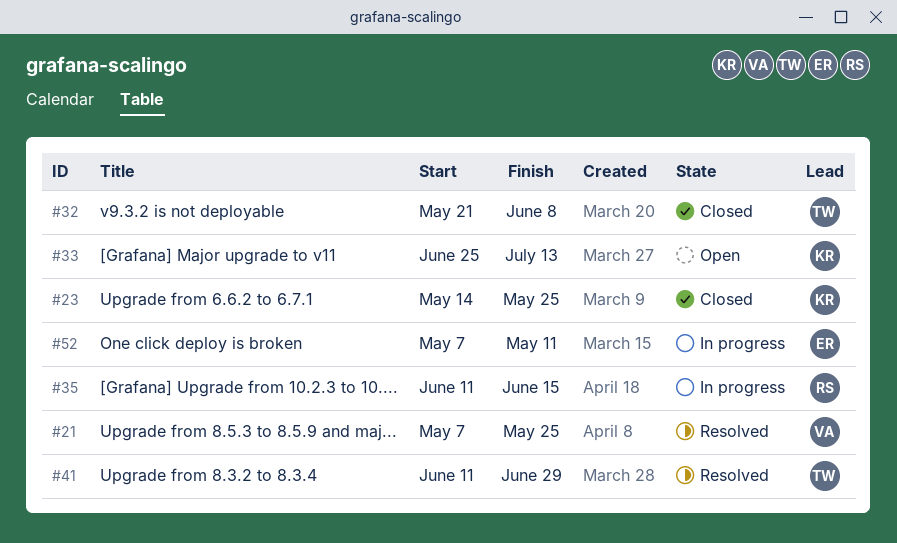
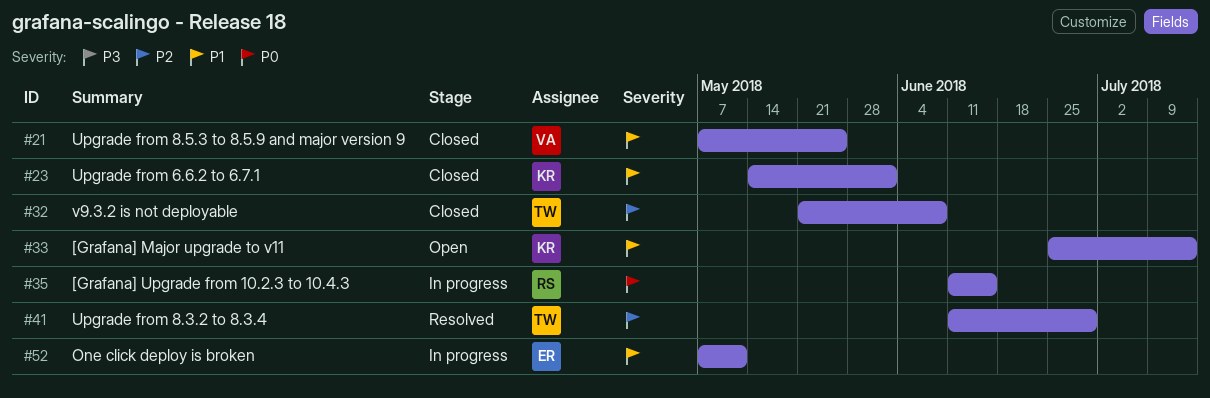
#21, status: Resolved -> Closed
#23, due: May 25 -> Jun 1

